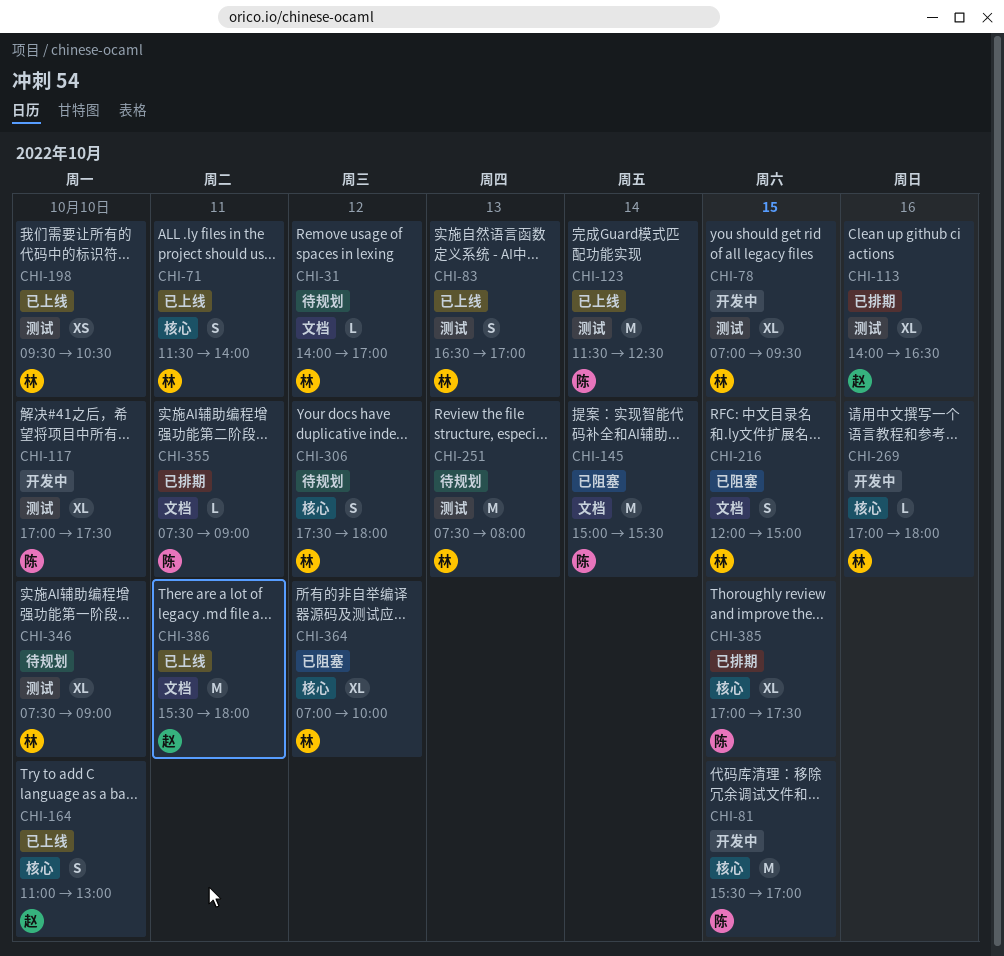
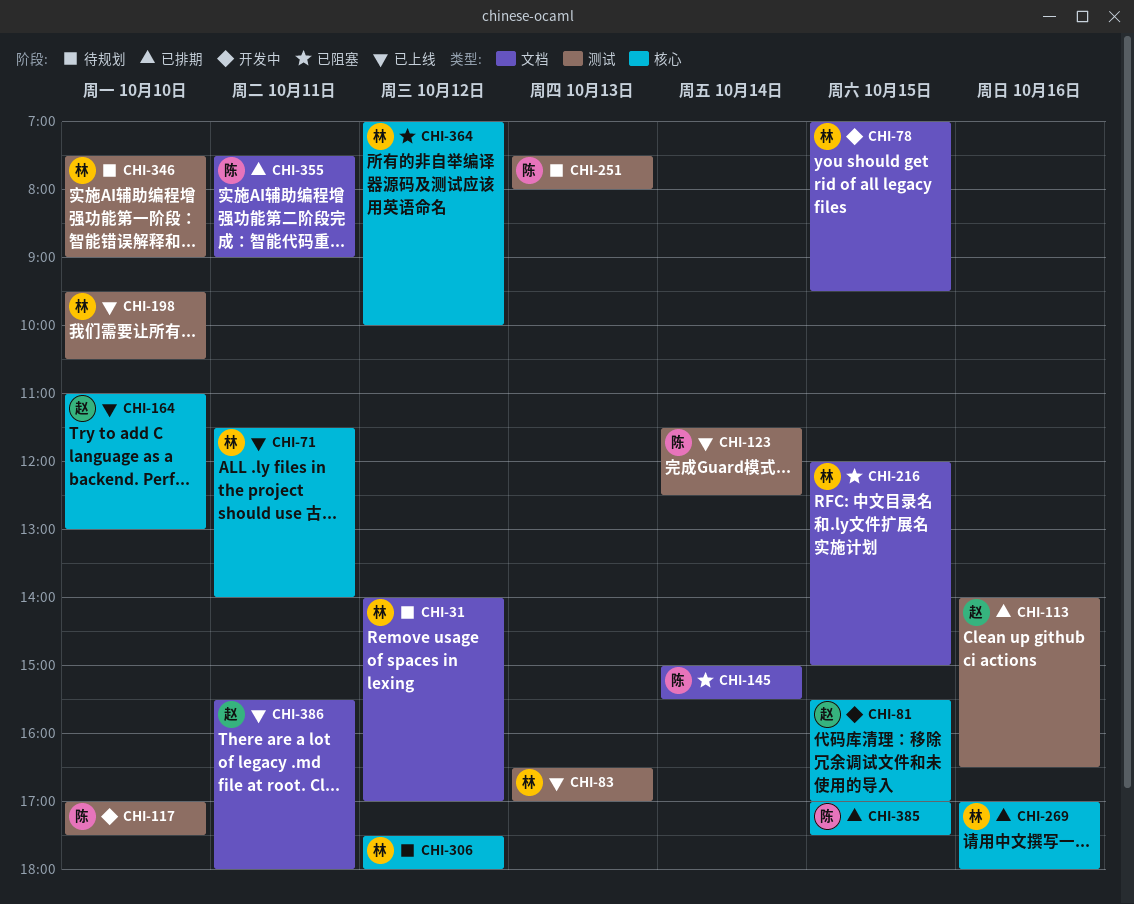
CHI-78, label: 测试 -> 文档
CHI-81, owner: 陈 -> 赵
CHI-251, owner: 林 -> 陈
CHI-269, status: 开发中 -> 已排期

